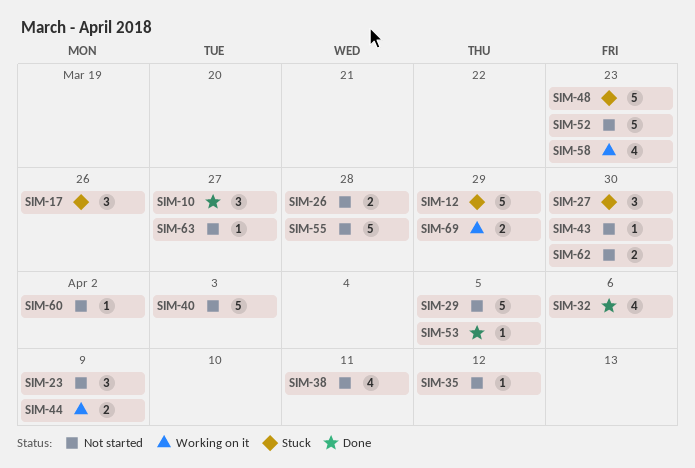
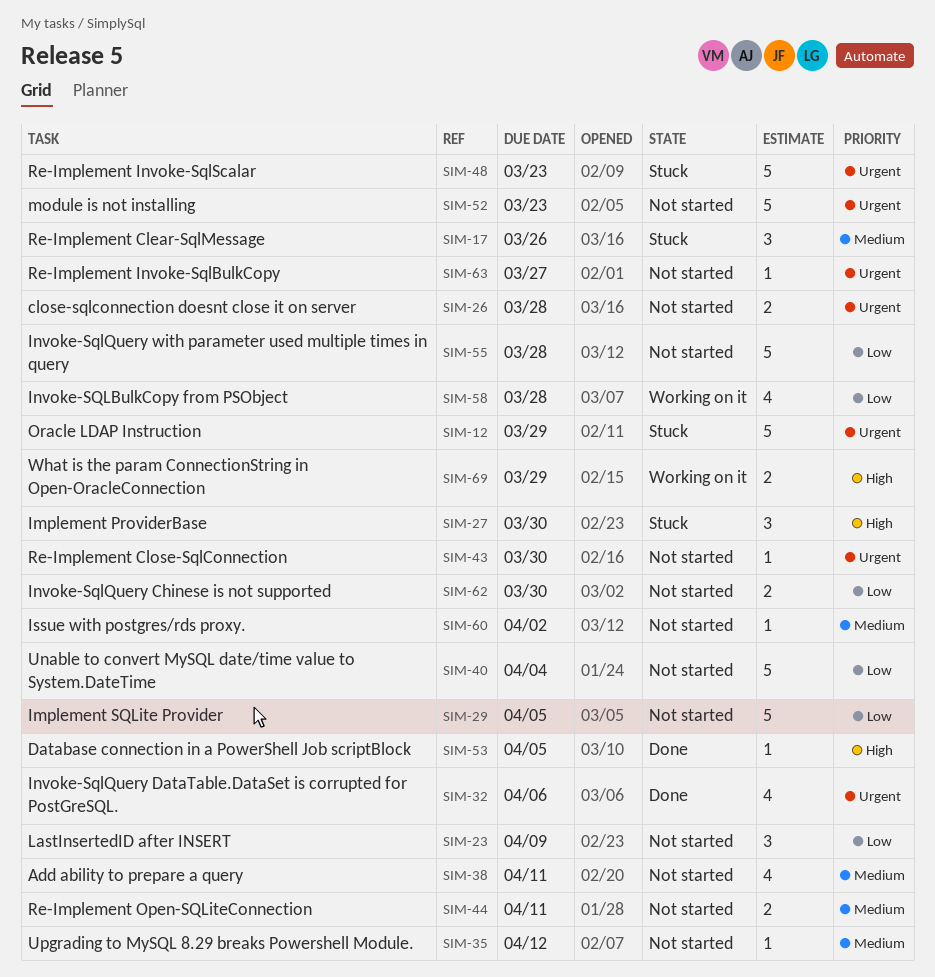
SIM-10: present -> none
SIM-40, due: Apr 3 -> Apr 4
SIM-44, status: Working on it -> Not started
SIM-44, due: Apr 9 -> Apr 11
SIM-58, due: Mar 23 -> Mar 28

